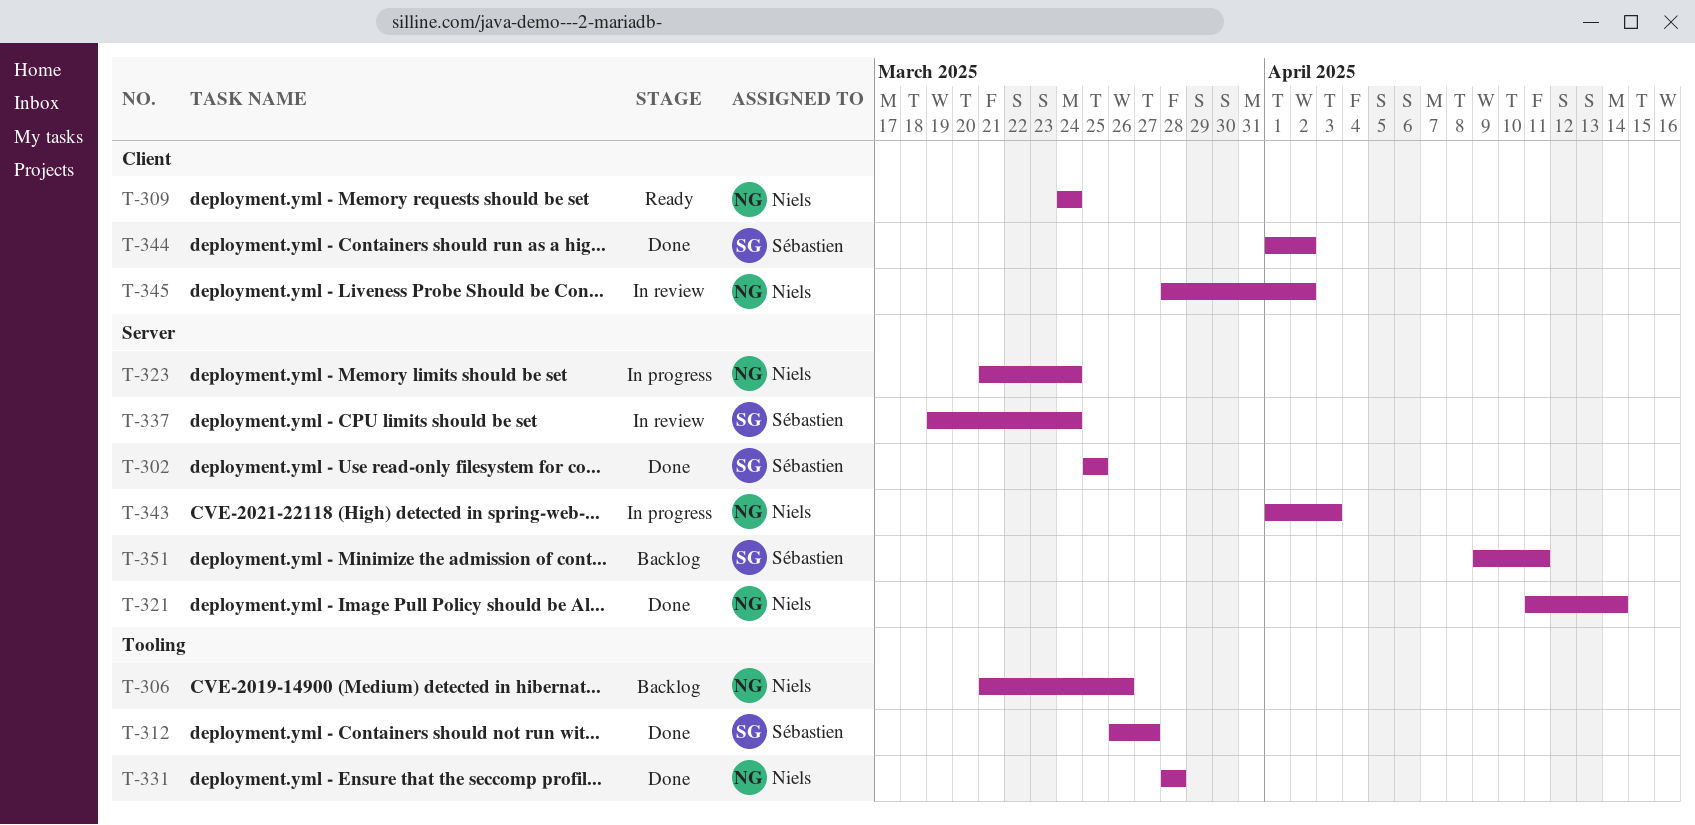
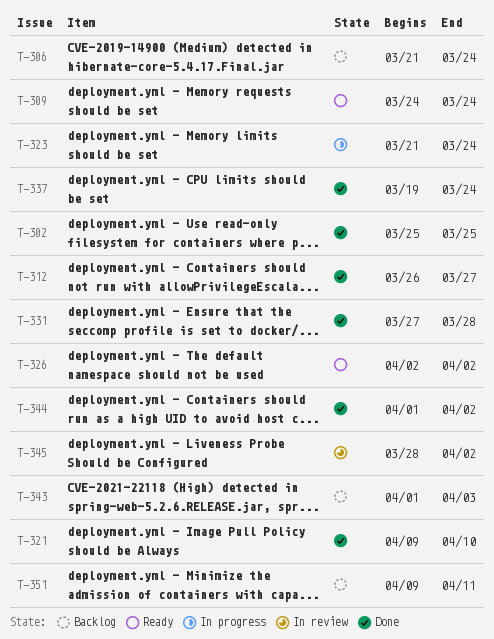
T-306, due: Mar 26 -> Mar 24
T-321, start: Apr 11 -> Apr 9
T-321, due: Apr 14 -> Apr 10
T-326: none -> present
T-331, start: Mar 28 -> Mar 27
T-337, status: In review -> Done
T-343, status: In progress -> Backlog

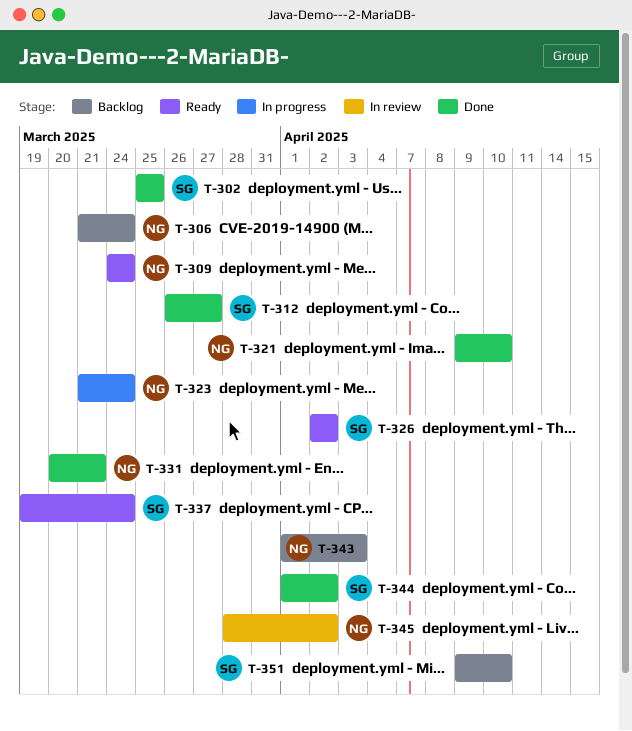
T-331, start: Mar 27 -> Mar 20
T-331, due: Mar 28 -> Mar 21
T-337, status: Done -> Ready
T-351, due: Apr 11 -> Apr 10

